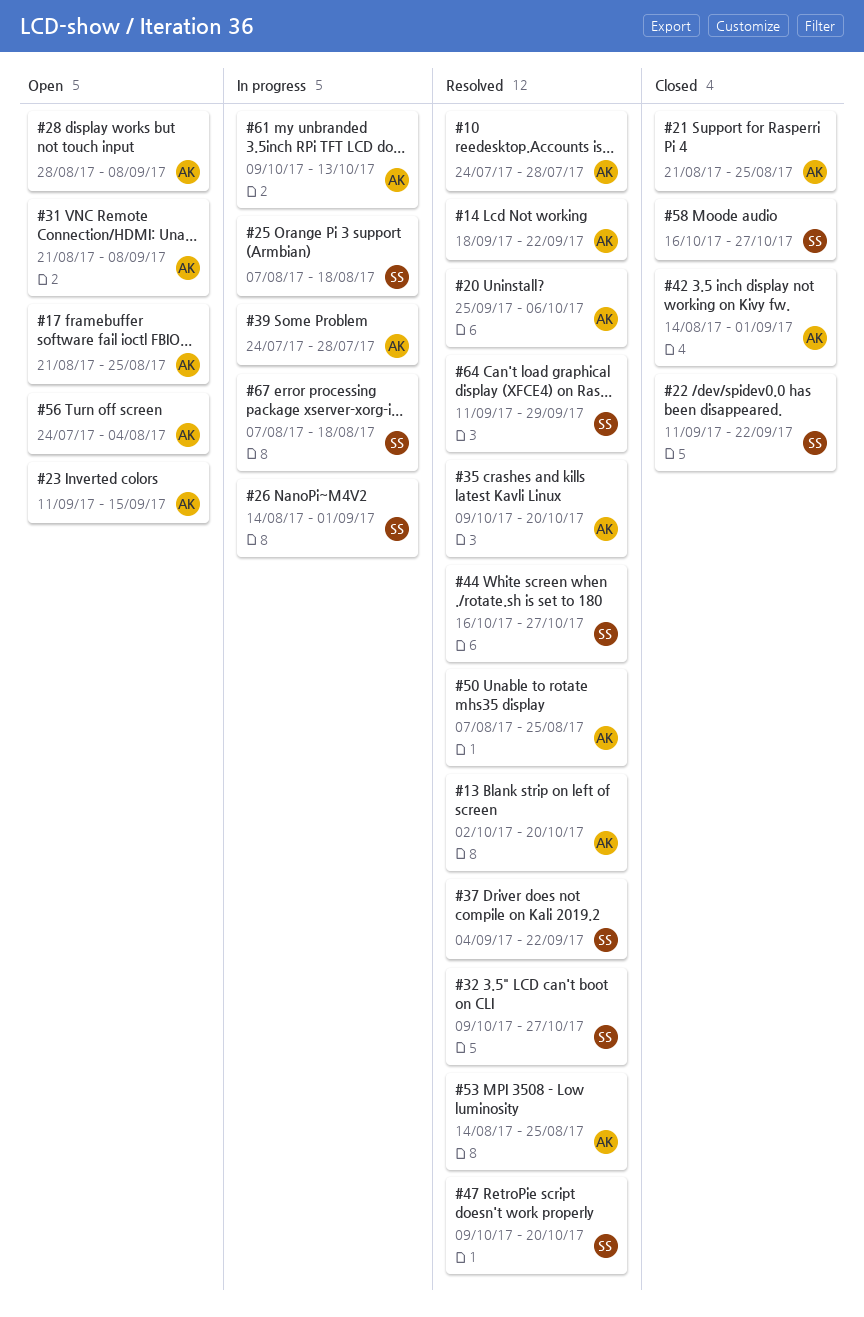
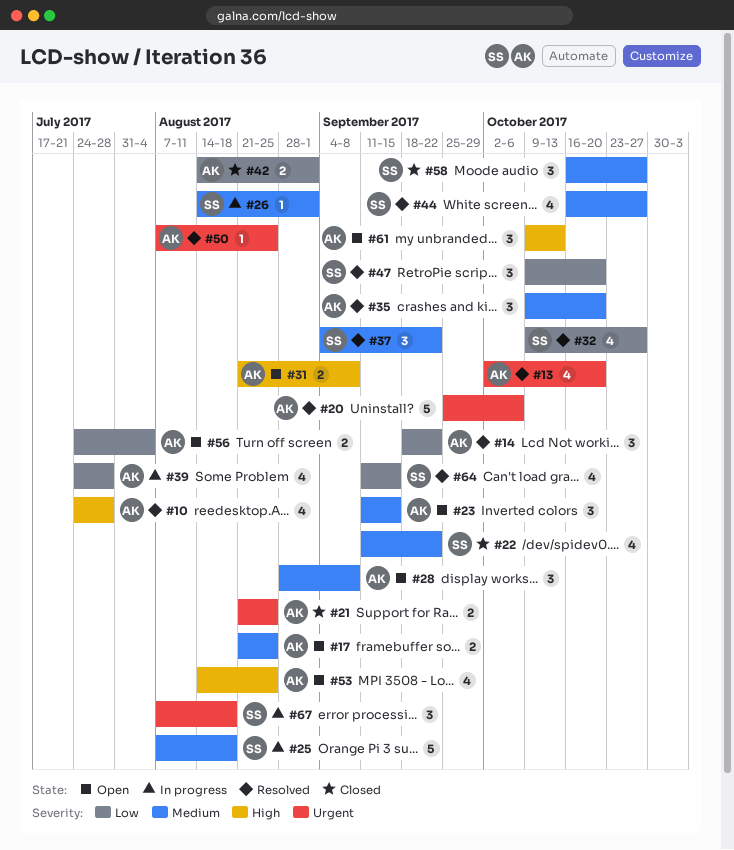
#53, status: Resolved -> Open
#61, status: In progress -> Open
#64, due: Sep 29 -> Sep 15

